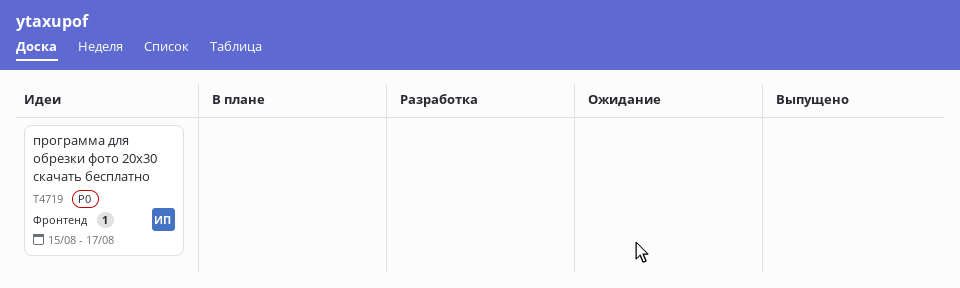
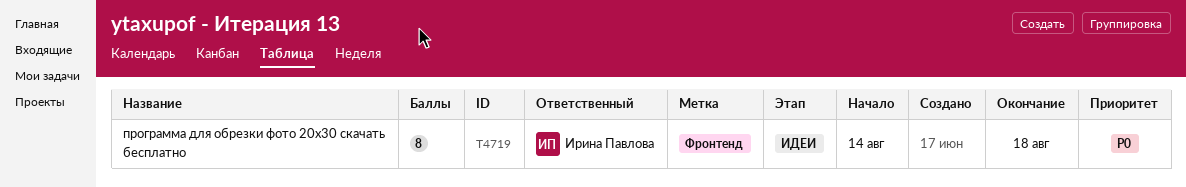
T4719, estimate: 1 -> 8
T4719, start: Aug 15 -> Aug 14
T4719, due: Aug 17 -> Aug 18

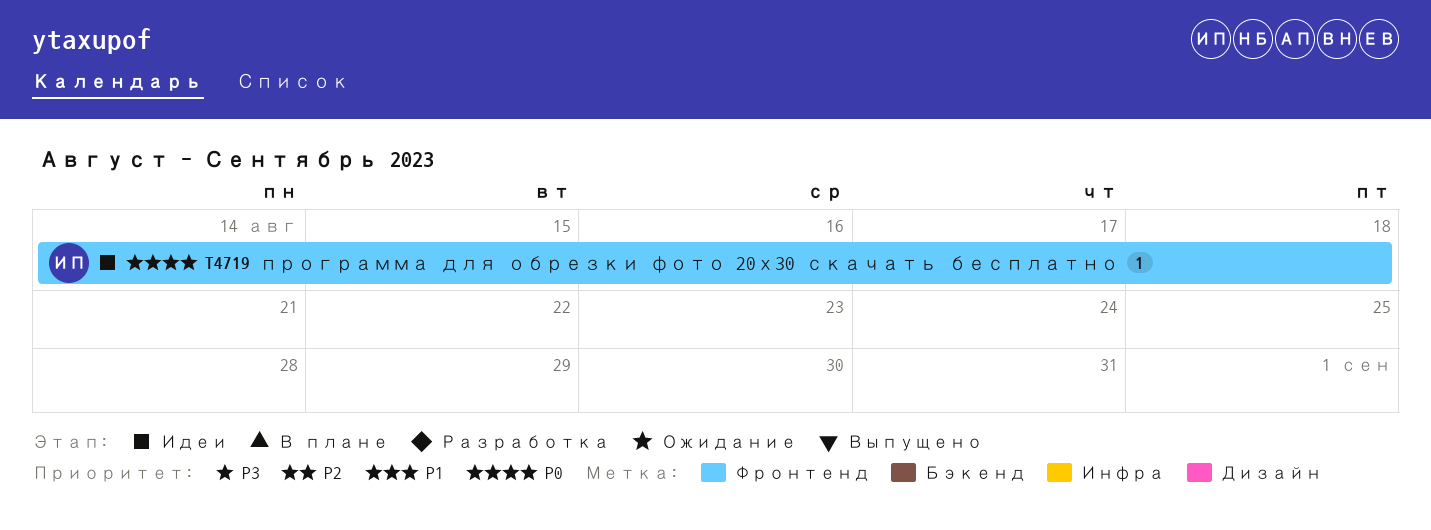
T4719, estimate: 8 -> 1

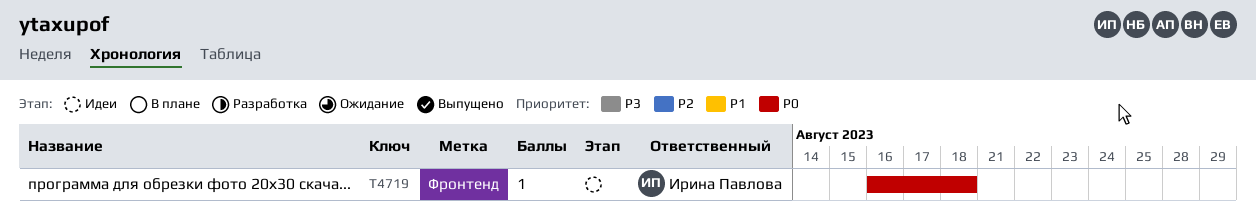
T4719, start: Aug 14 -> Aug 16

